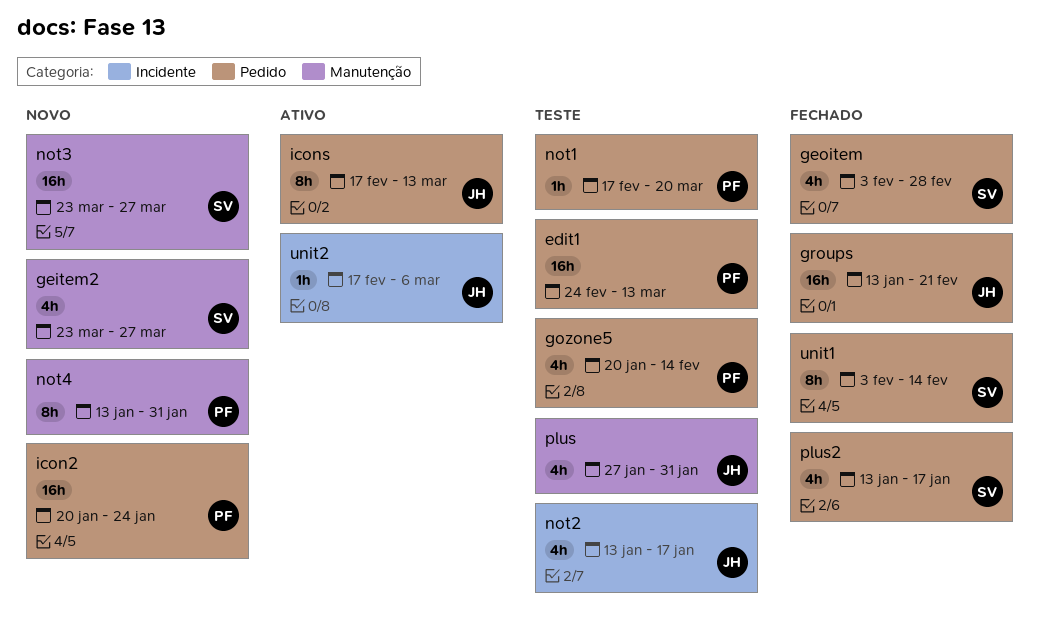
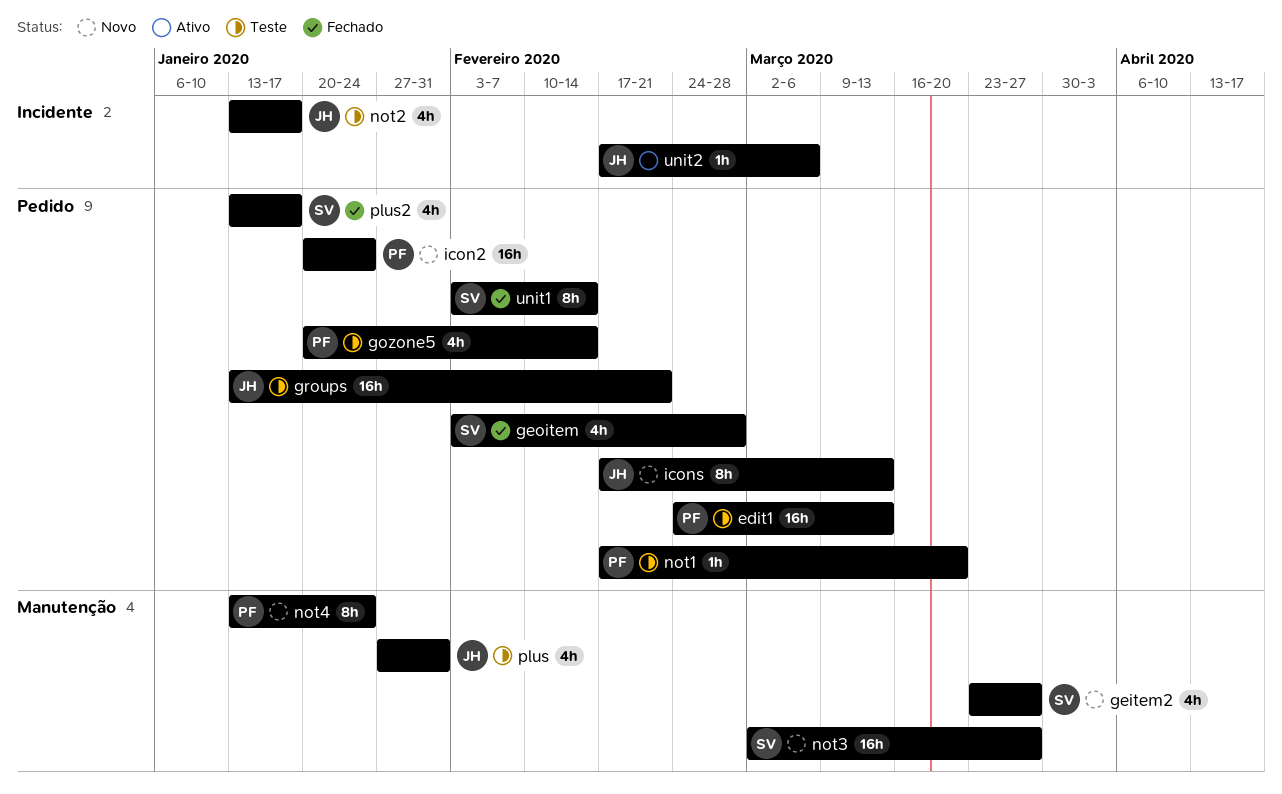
groups, status: Fechado -> Teste
icons, status: Ativo -> Novo
not3, start: Mar 23 -> Mar 2
not4, due: Jan 31 -> Jan 24

